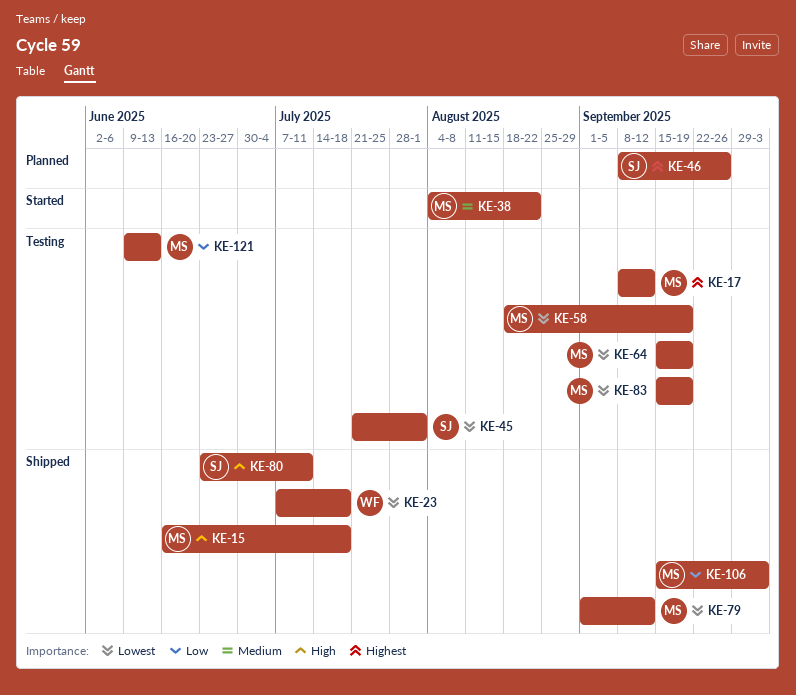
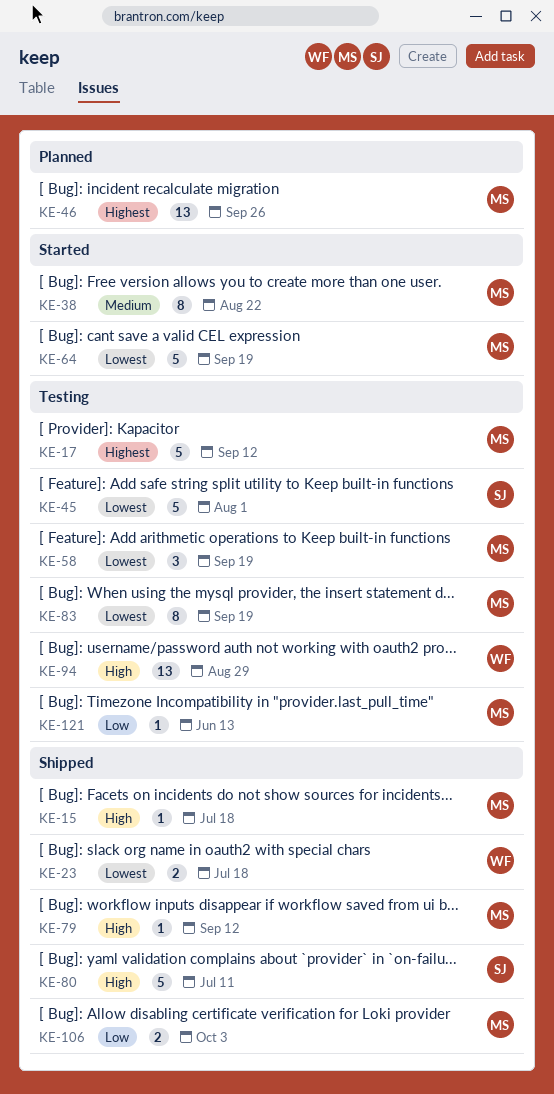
KE-46, owner: SJ -> MS
KE-64, status: Testing -> Started
KE-79, priority: Lowest -> High
KE-94: none -> present

